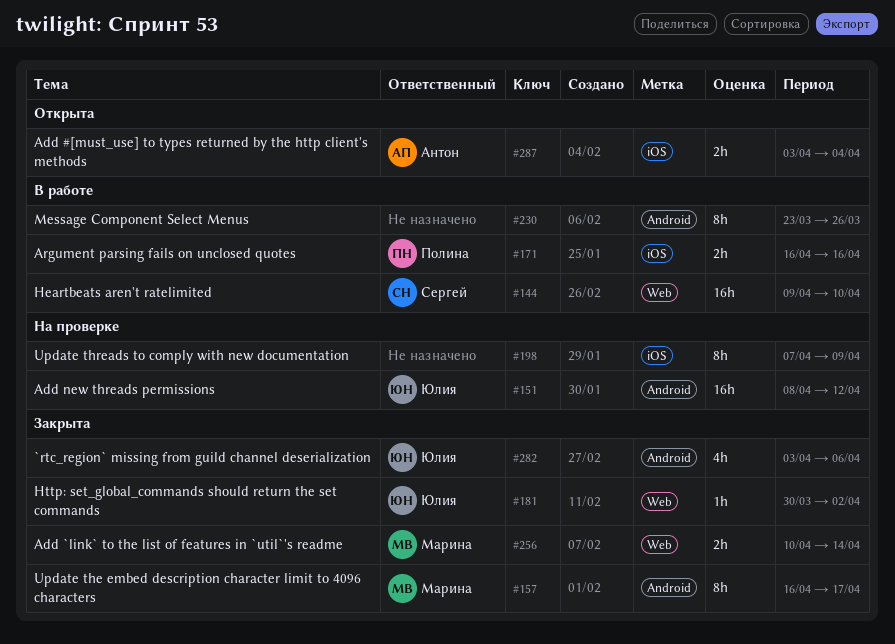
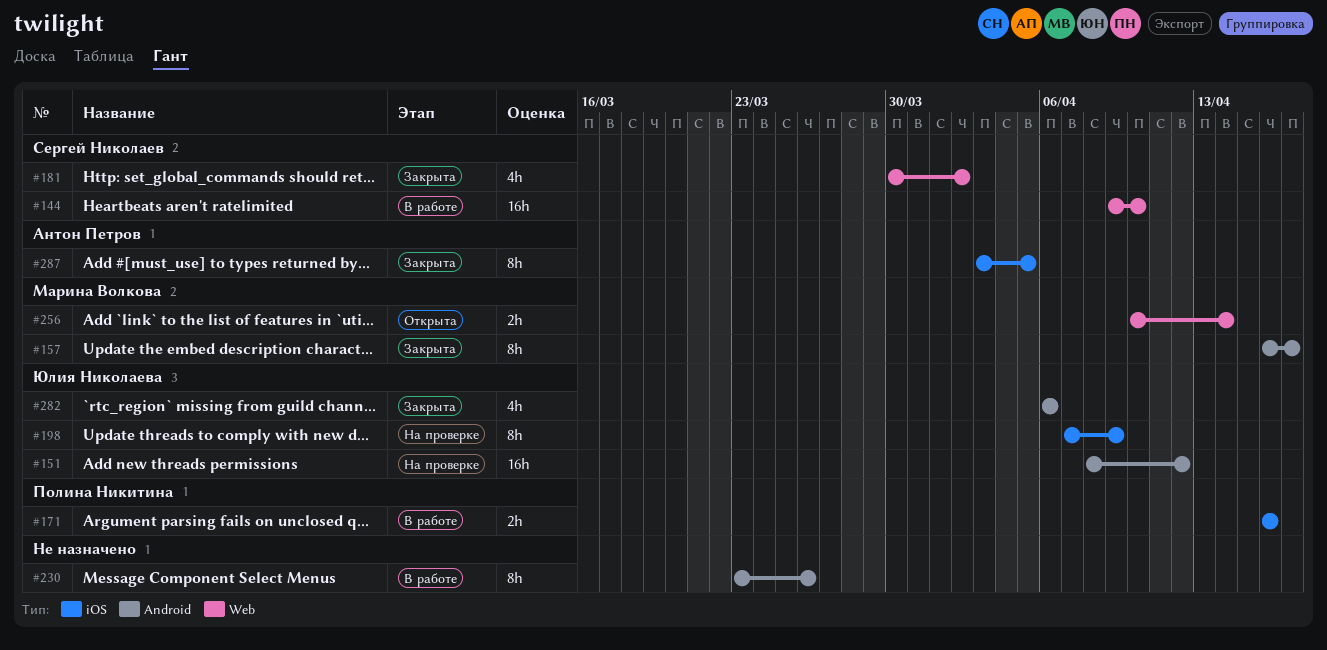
#181, owner: Юлия Николаева -> Сергей Николаев
#181, estimate: 1h -> 4h
#198, owner: none -> Юлия Николаева
#256, status: Закрыта -> Открыта
#282, start: Apr 3 -> Apr 6
#287, status: Открыта -> Закрыта
#287, estimate: 2h -> 8h
#287, due: Apr 4 -> Apr 5

